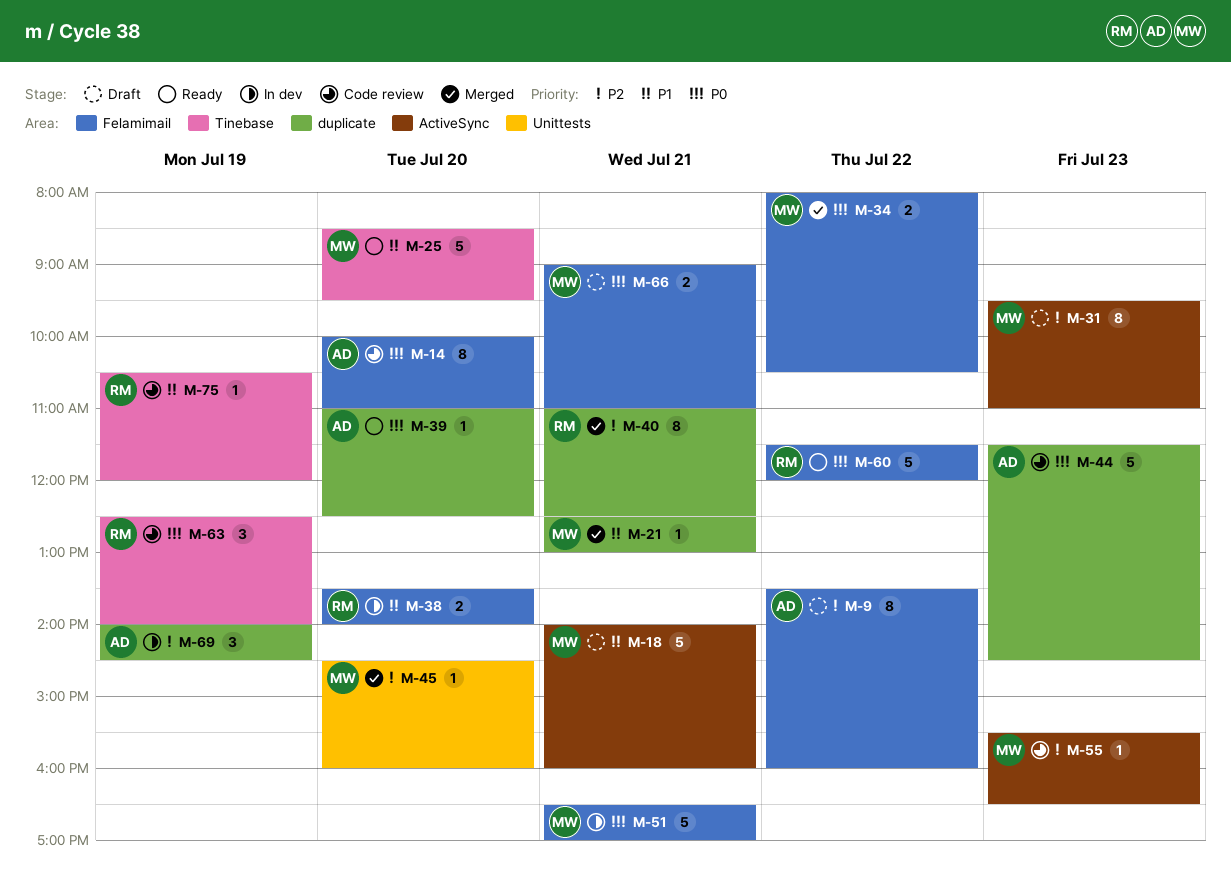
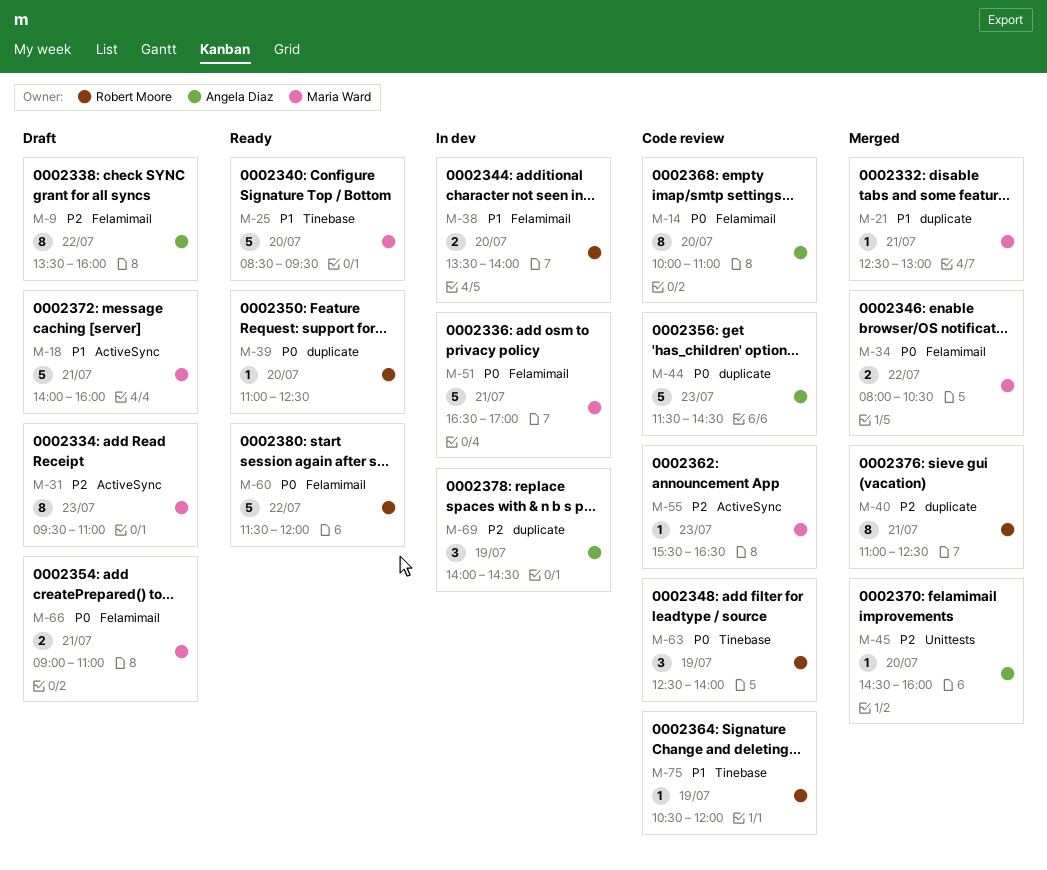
M-39, owner: Angela Diaz -> Robert Moore
M-45, owner: Maria Ward -> Angela Diaz

